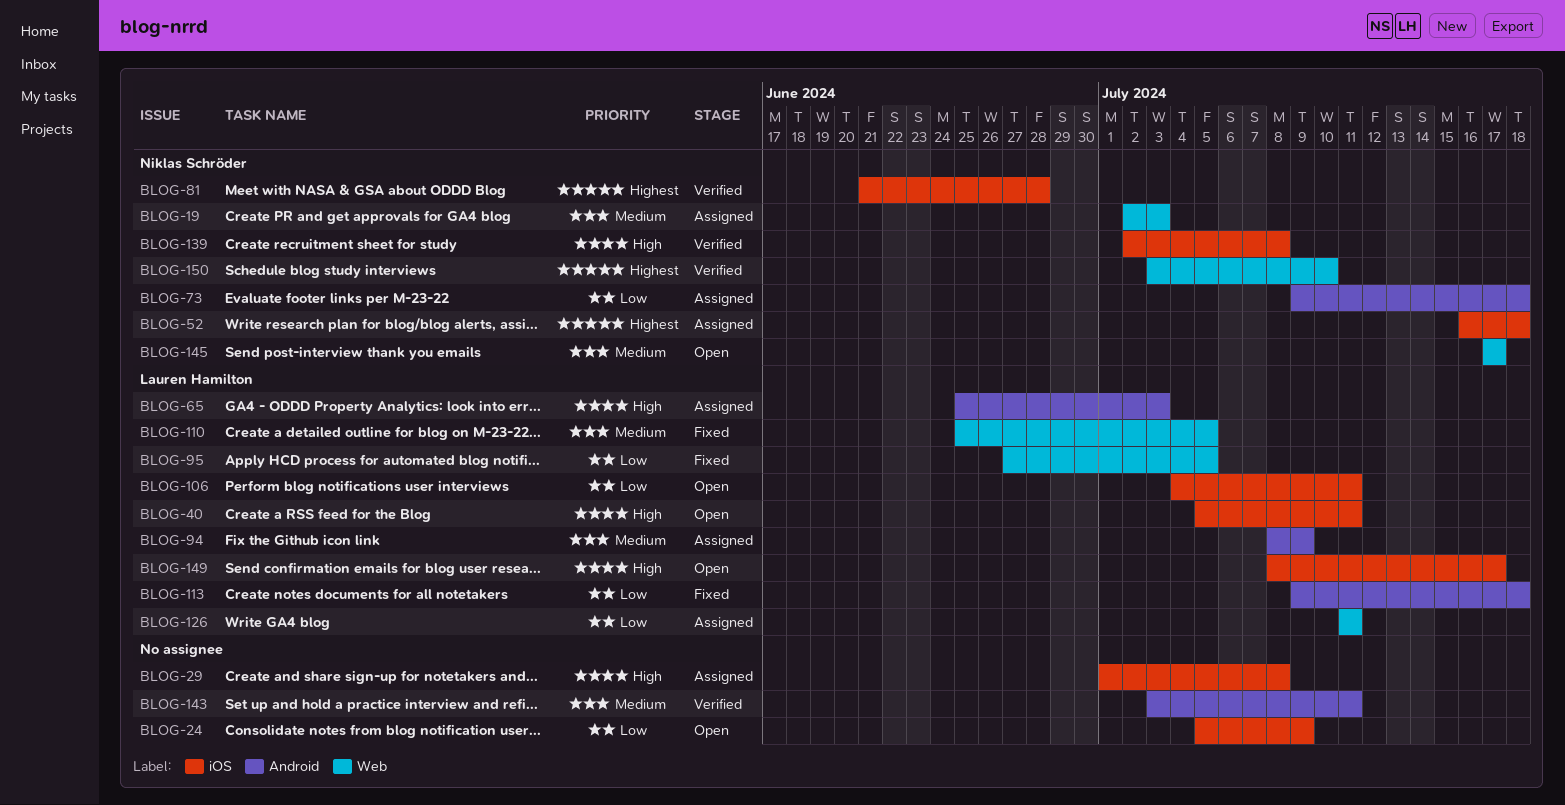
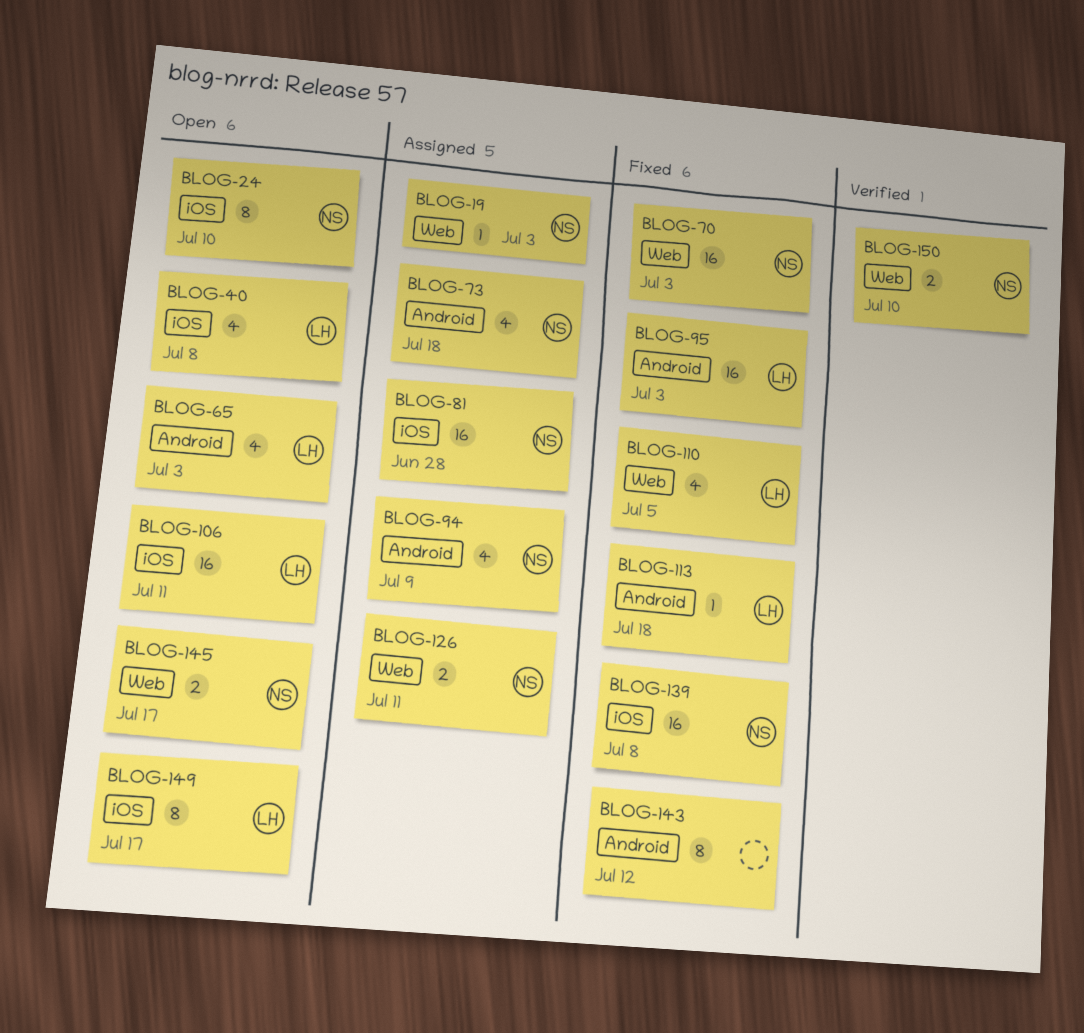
BLOG-24, owner: none -> Niklas Schröder
BLOG-24, due: Jul 9 -> Jul 10
BLOG-29: present -> none
BLOG-40, due: Jul 11 -> Jul 8
BLOG-52: present -> none
BLOG-65, status: Assigned -> Open
BLOG-70: none -> present
BLOG-81, status: Verified -> Assigned
BLOG-94, owner: Lauren Hamilton -> Niklas Schröder
BLOG-95, label: Web -> Android
BLOG-95, due: Jul 5 -> Jul 3
BLOG-126, owner: Lauren Hamilton -> Niklas Schröder
BLOG-139, status: Verified -> Fixed
BLOG-143, status: Verified -> Fixed
BLOG-143, due: Jul 11 -> Jul 12

